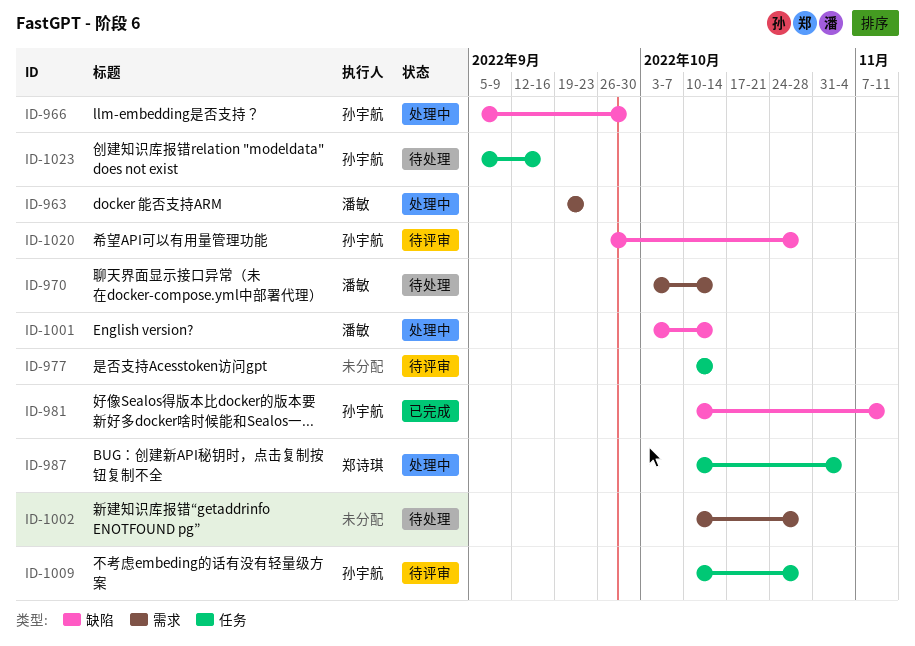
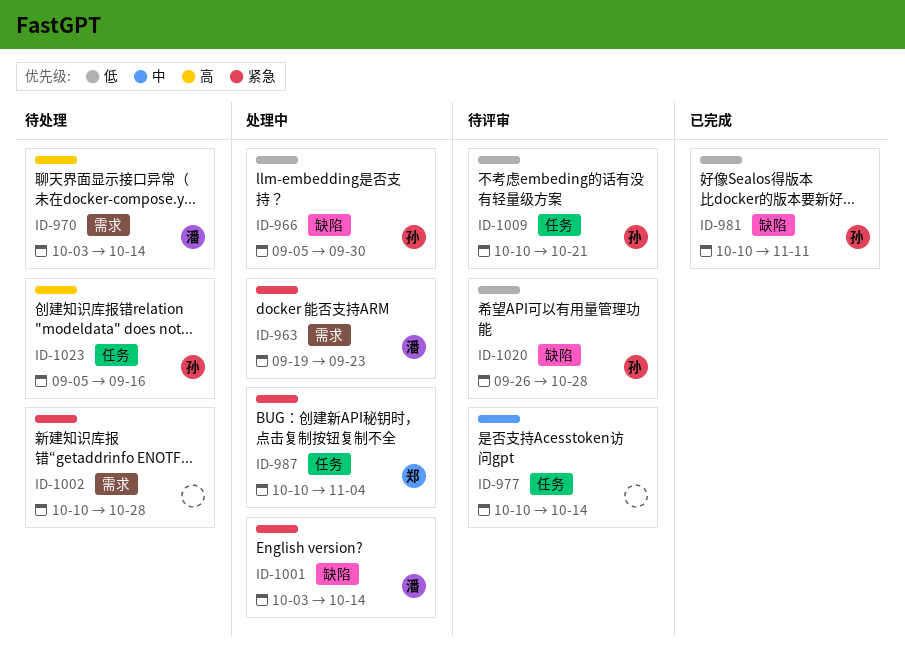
ID-1009, due: Oct 28 -> Oct 21

